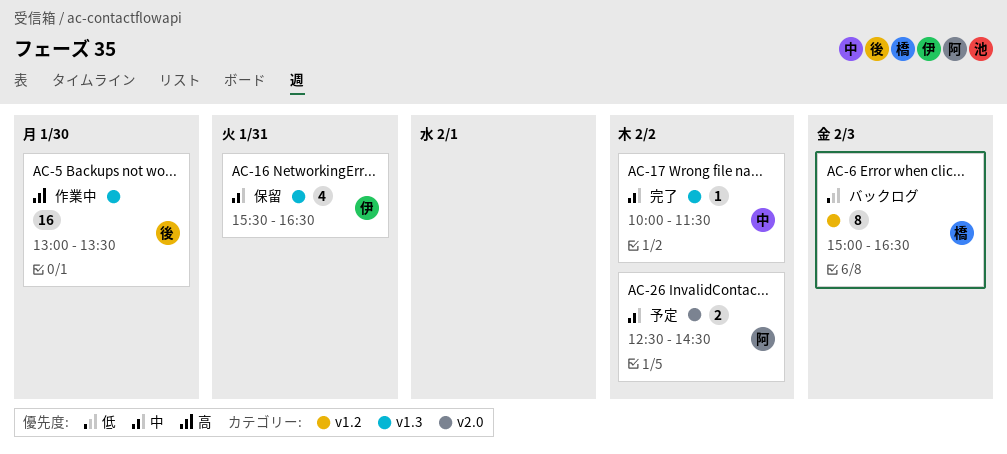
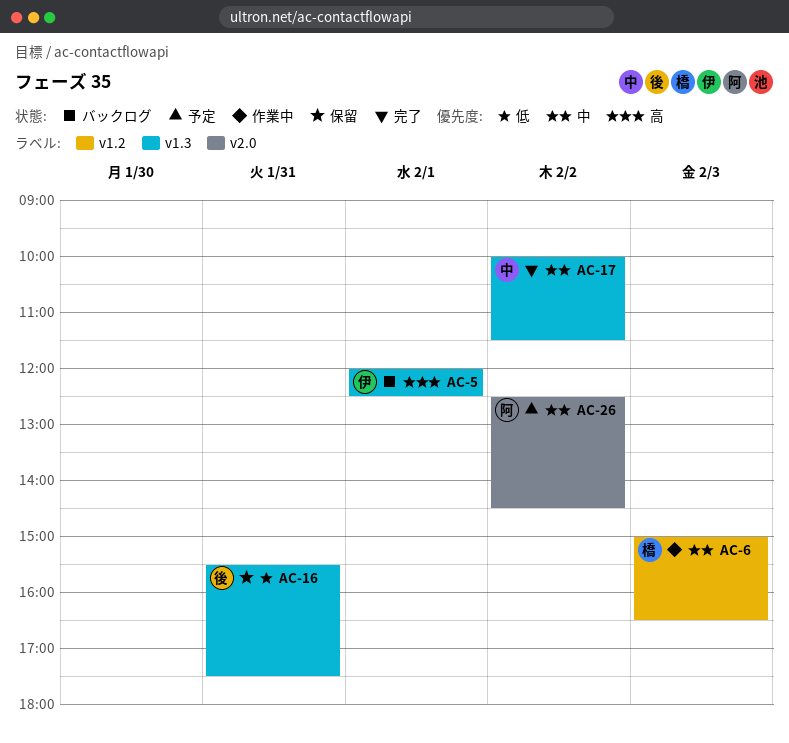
AC-5, status: 作業中 -> バックログ
AC-5, owner: 後 -> 伊
AC-5, day: Jan 30 -> Feb 1
AC-5, begins: 13:00 -> 12:00
AC-5, ends: 13:30 -> 12:30
AC-6, status: バックログ -> 作業中
AC-6, priority: 低 -> 中
AC-16, owner: 伊 -> 後
AC-16, priority: 中 -> 低
AC-16, ends: 16:30 -> 17:30

